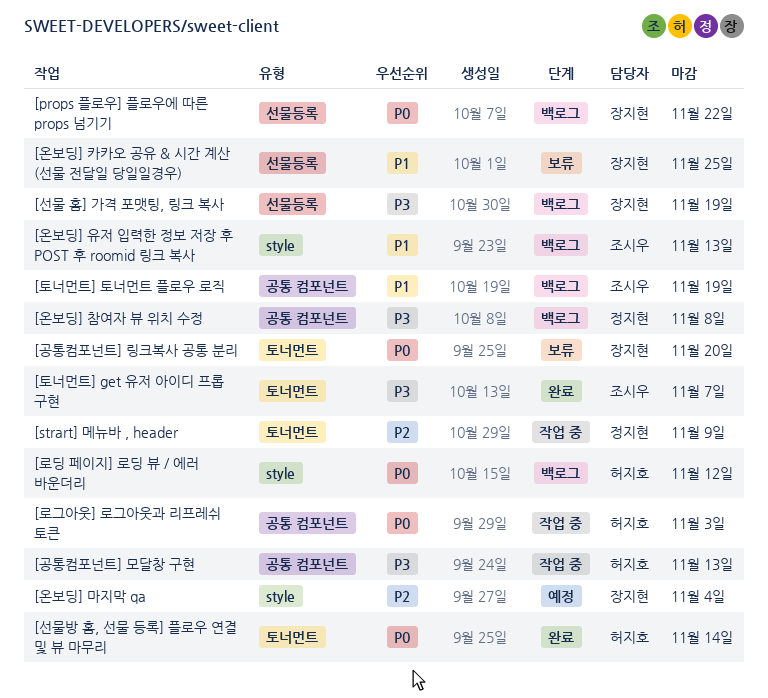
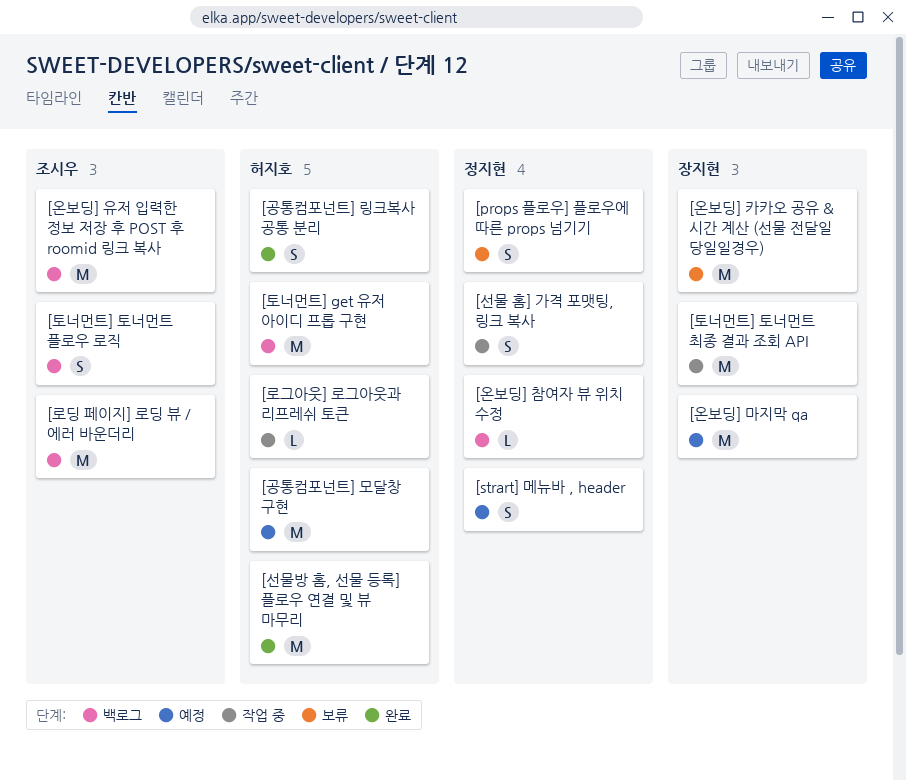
[props 플로우] 플로우에 따른 props 넘기기, status: 백로그 -> 보류
[props 플로우] 플로우에 따른 props 넘기기, owner: 장지현 -> 정지현
[strart] 메뉴바 , header, status: 작업 중 -> 예정
[공통컴포넌트] 링크복사 공통 분리, status: 보류 -> 완료
[공통컴포넌트] 링크복사 공통 분리, owner: 장지현 -> 허지호
[공통컴포넌트] 모달창 구현, status: 작업 중 -> 예정
[로딩 페이지] 로딩 뷰 / 에러 바운더리, owner: 허지호 -> 조시우
[선물 홈] 가격 포맷팅, 링크 복사, status: 백로그 -> 작업 중
[선물 홈] 가격 포맷팅, 링크 복사, owner: 장지현 -> 정지현
[토너먼트] get 유저 아이디 프롭 구현, status: 완료 -> 백로그
[토너먼트] get 유저 아이디 프롭 구현, owner: 조시우 -> 허지호
[토너먼트] 토너먼트 최종 결과 조회 API: none -> present

